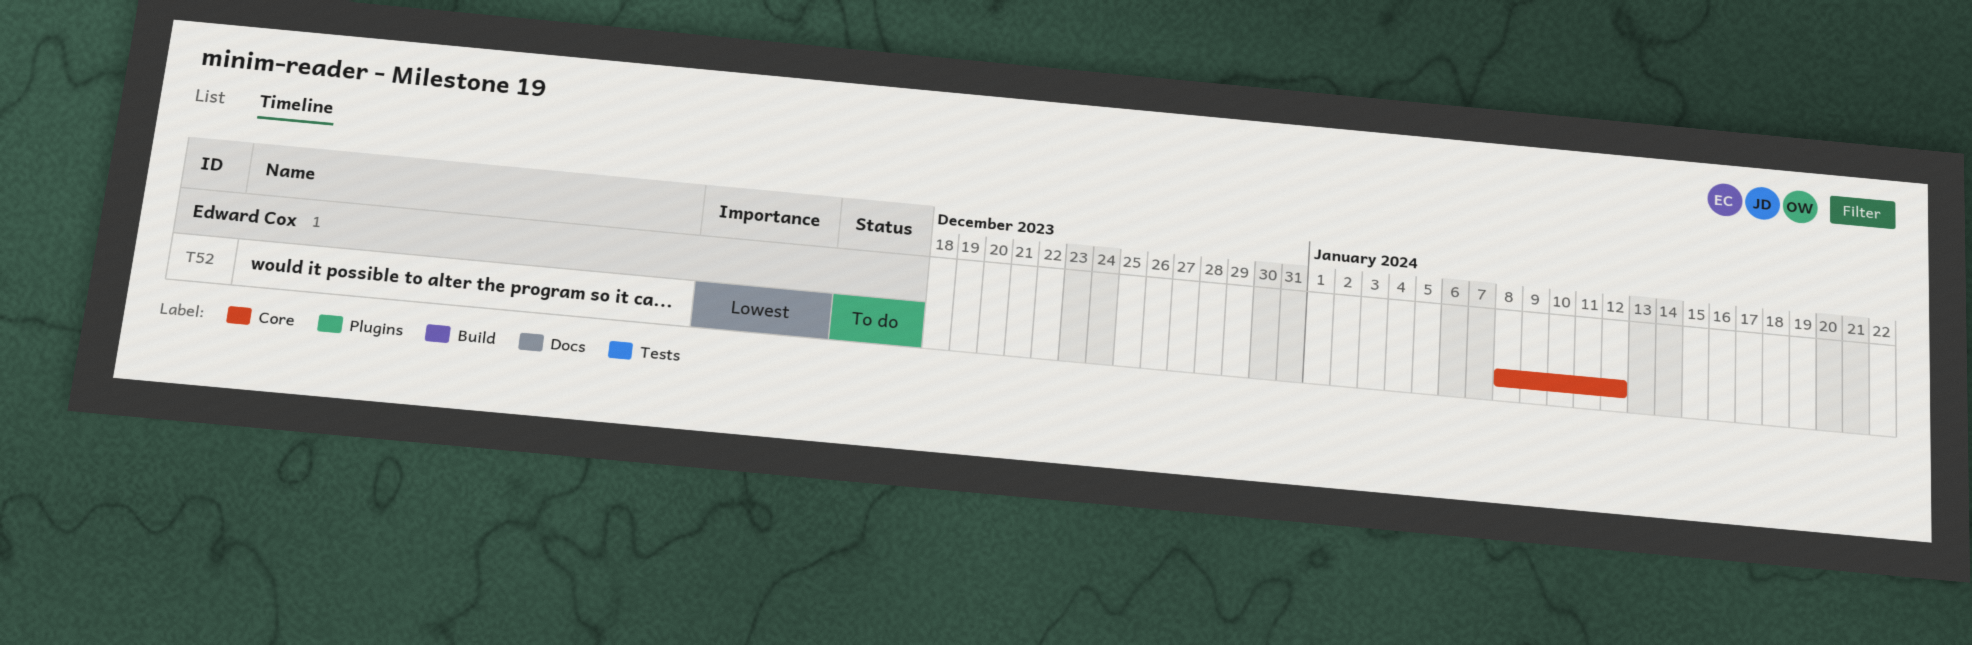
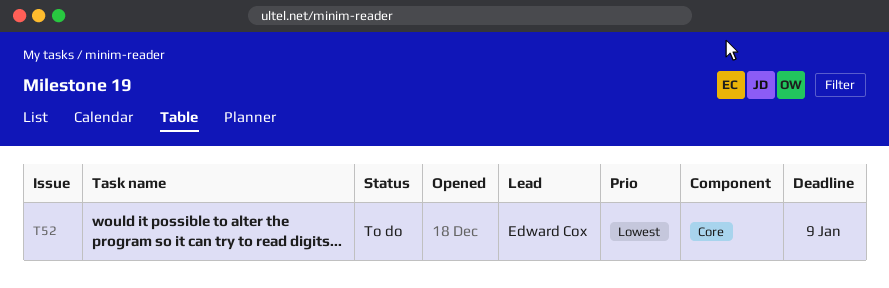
T52, due: Jan 12 -> Jan 9

